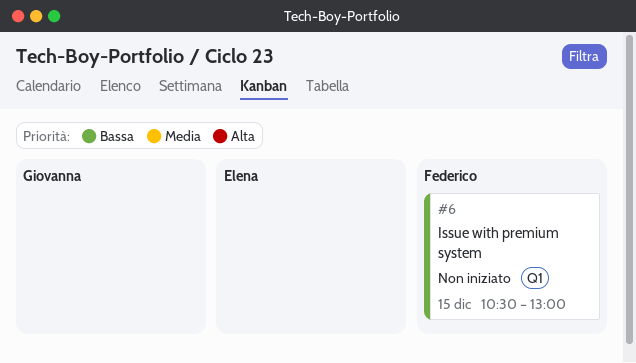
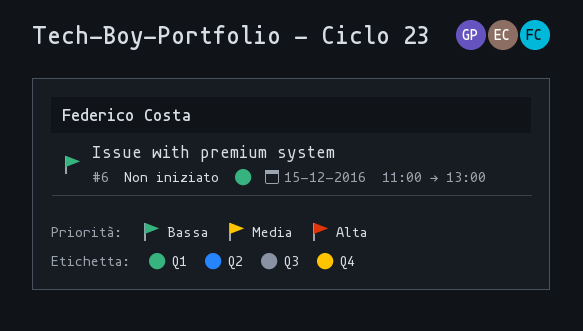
#6, begins: 10:30 -> 11:00

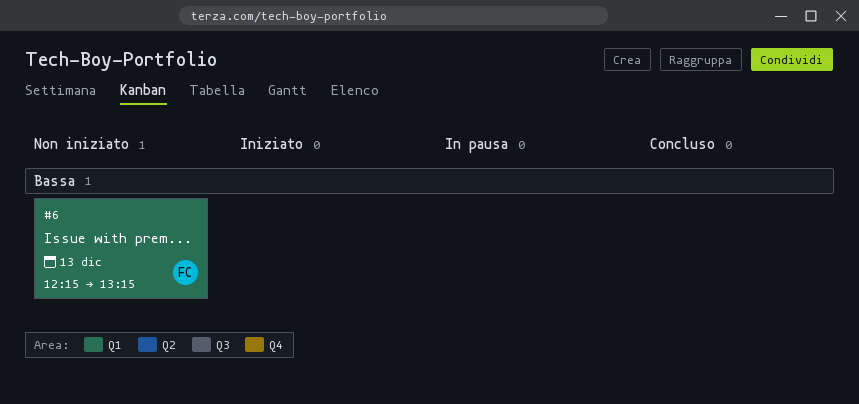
#6, day: Dec 15 -> Dec 13
#6, begins: 11:00 -> 12:15
#6, ends: 13:00 -> 13:15

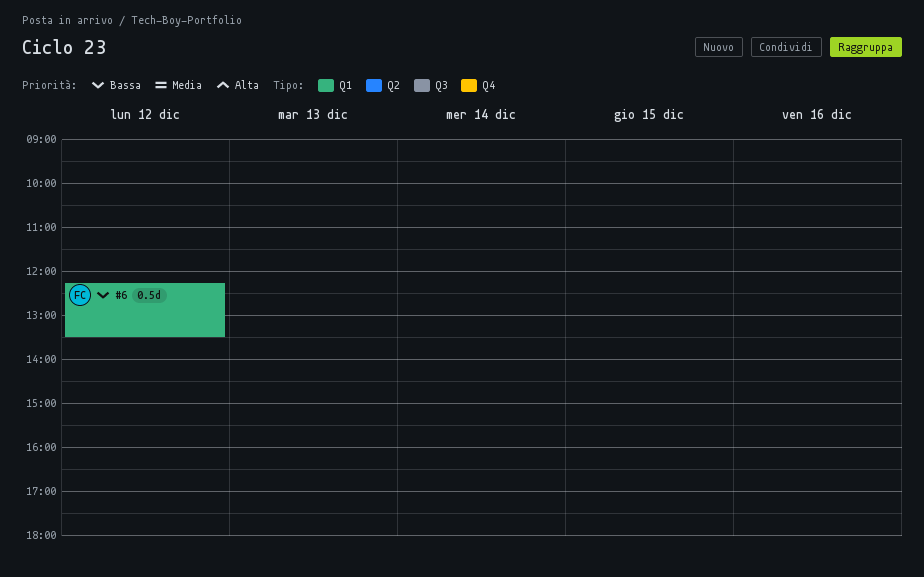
#6, day: Dec 13 -> Dec 12
#6, ends: 13:15 -> 13:30

